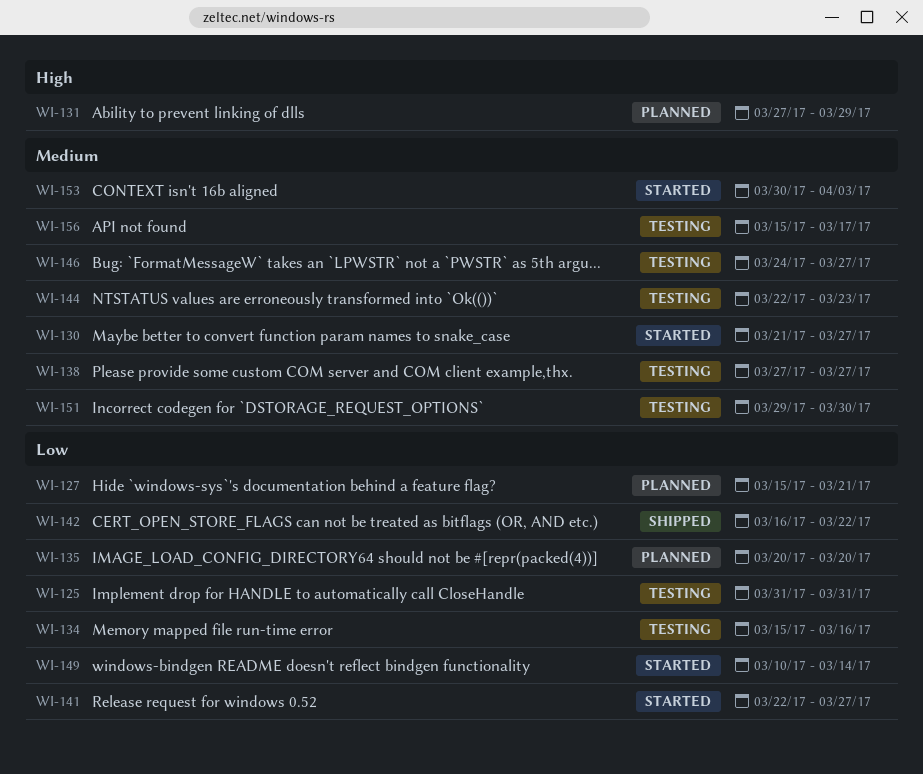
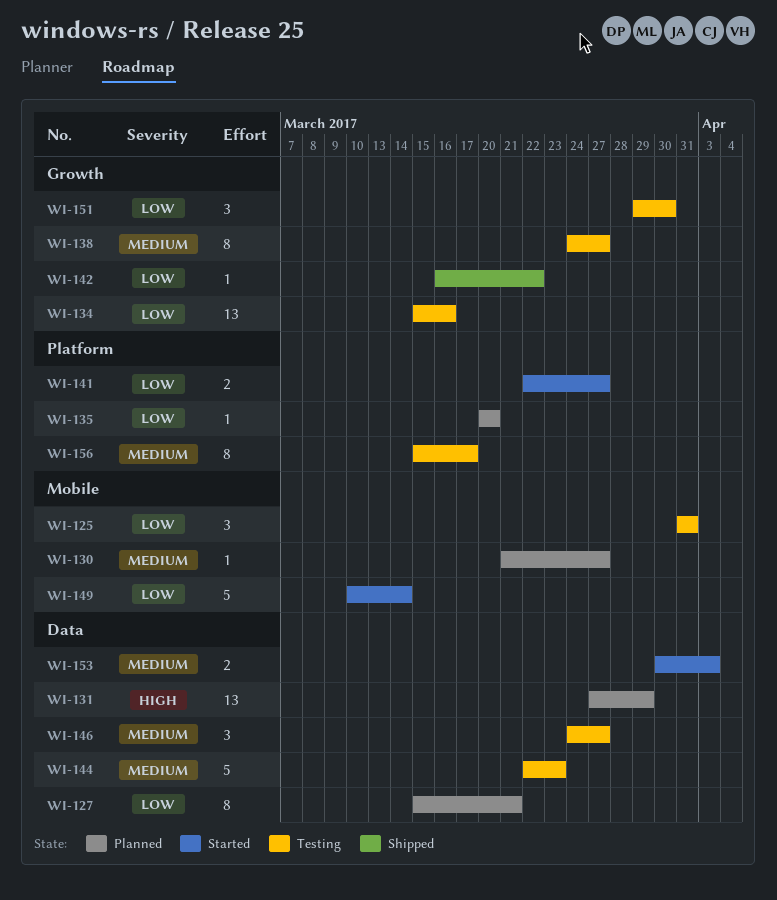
WI-130, status: Started -> Planned
WI-138, start: Mar 27 -> Mar 24
WI-151, priority: Medium -> Low

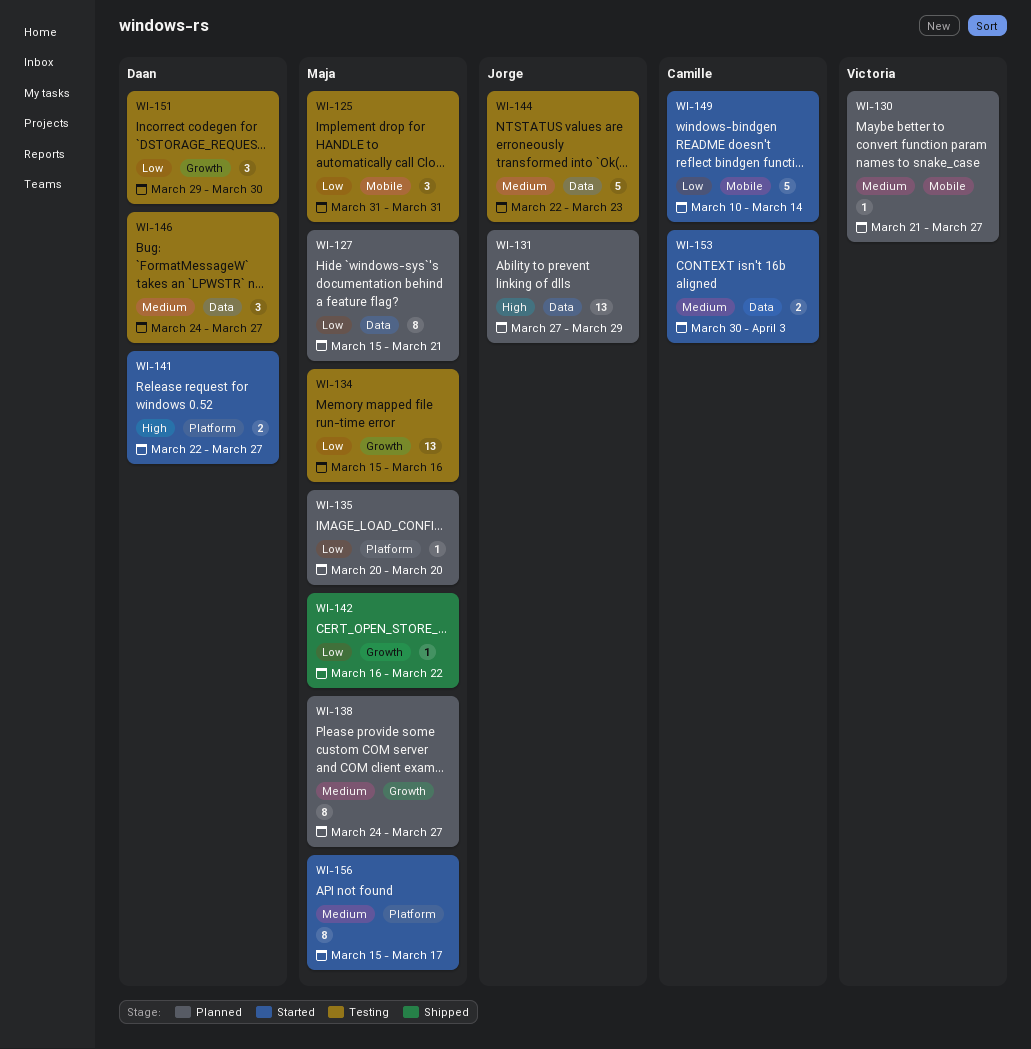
WI-138, status: Testing -> Planned
WI-141, priority: Low -> High
WI-156, status: Testing -> Started

